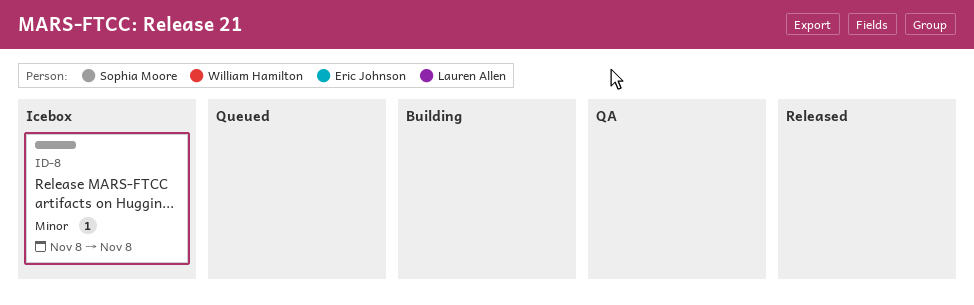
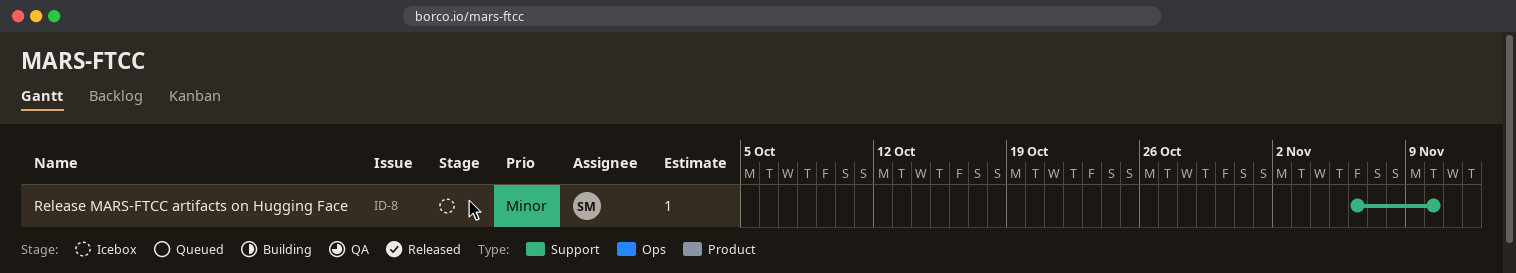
ID-8, start: Nov 8 -> Nov 6
ID-8, due: Nov 8 -> Nov 10

